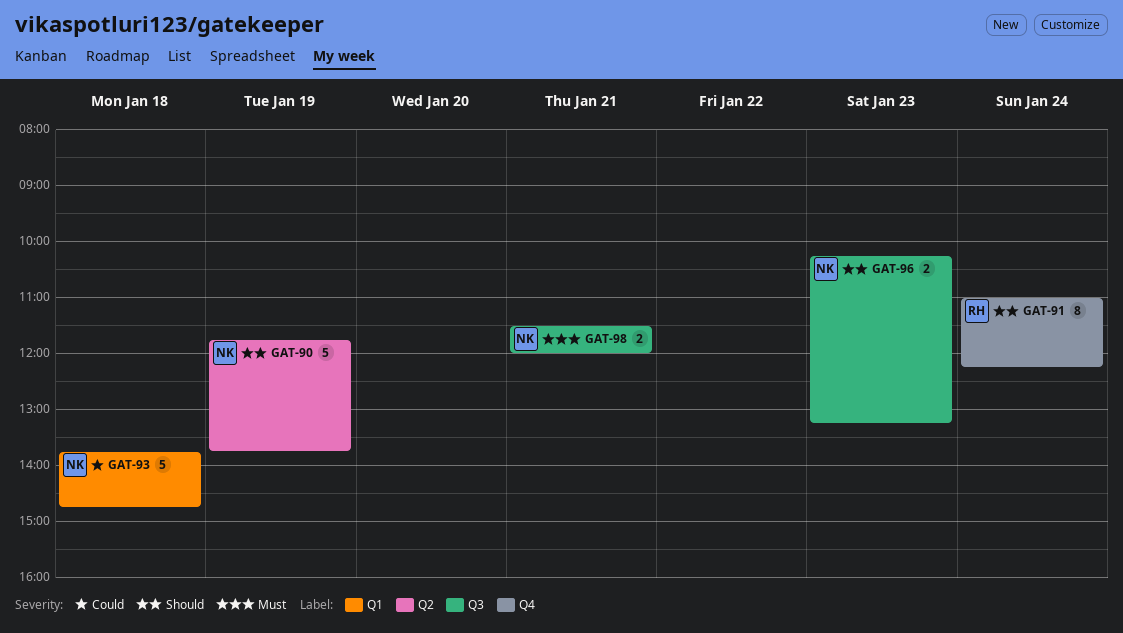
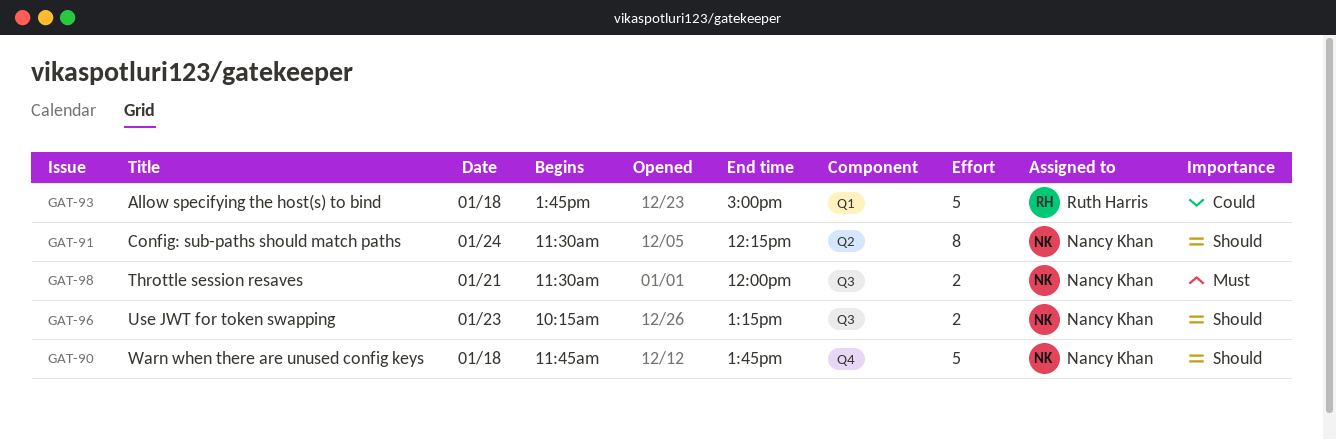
GAT-90, label: Q2 -> Q4
GAT-90, day: Jan 19 -> Jan 18
GAT-91, owner: Ruth Harris -> Nancy Khan
GAT-91, label: Q4 -> Q2
GAT-91, begins: 11:00 -> 11:30
GAT-93, owner: Nancy Khan -> Ruth Harris
GAT-93, ends: 14:45 -> 15:00

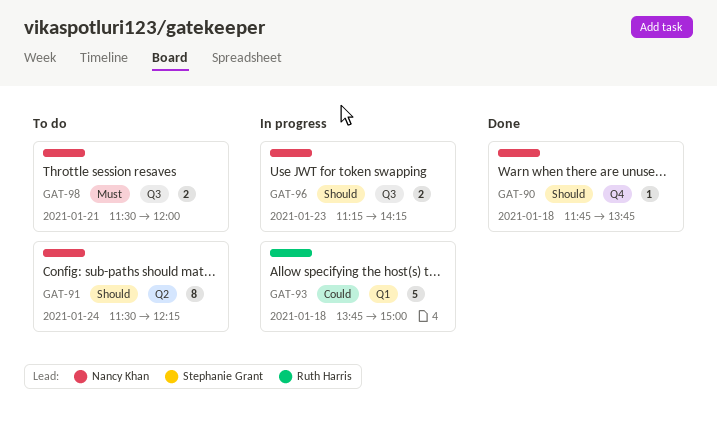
GAT-90, estimate: 5 -> 1
GAT-96, begins: 10:15 -> 11:15
GAT-96, ends: 13:15 -> 14:15

